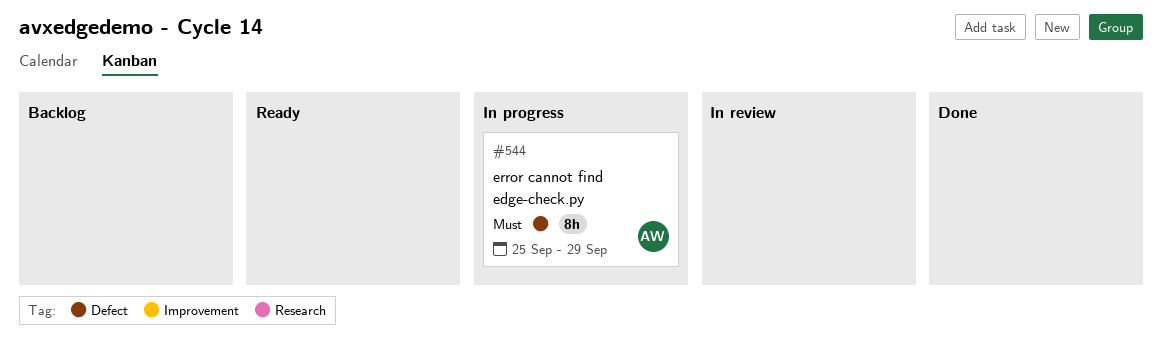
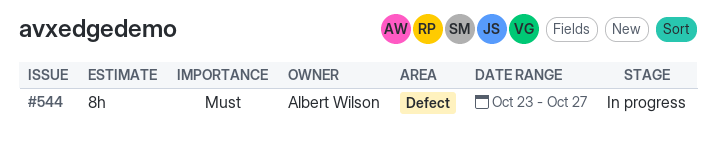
#544, start: Sep 25 -> Oct 23
#544, due: Sep 29 -> Oct 27

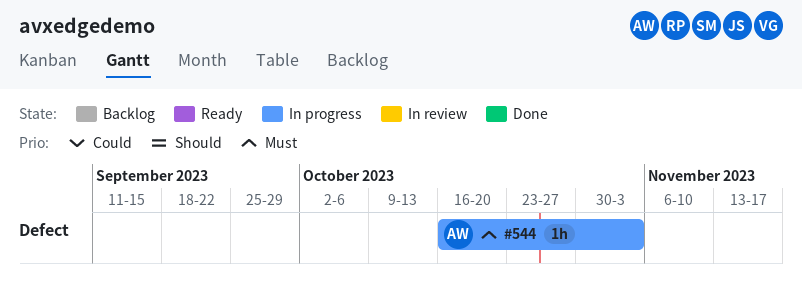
#544, estimate: 8h -> 1h
#544, start: Oct 23 -> Oct 16
#544, due: Oct 27 -> Nov 3

